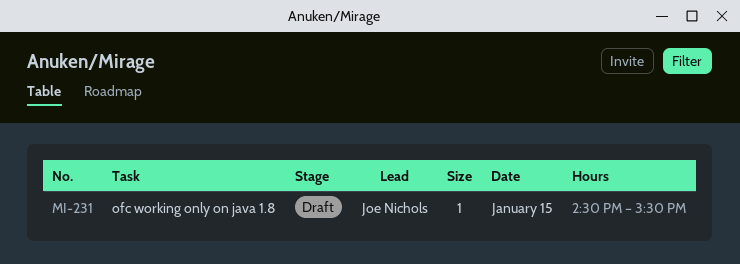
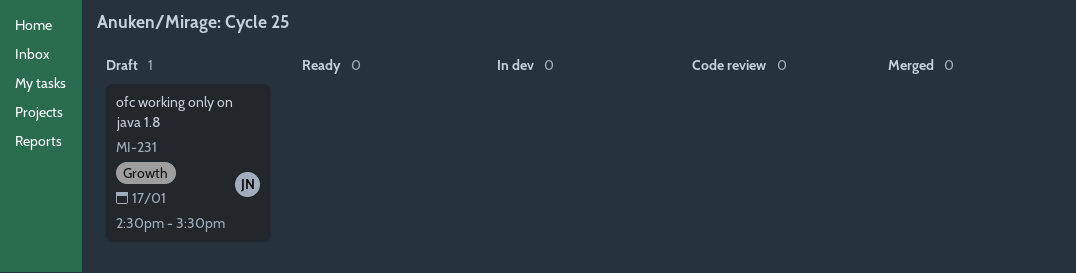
MI-231, day: Jan 15 -> Jan 17

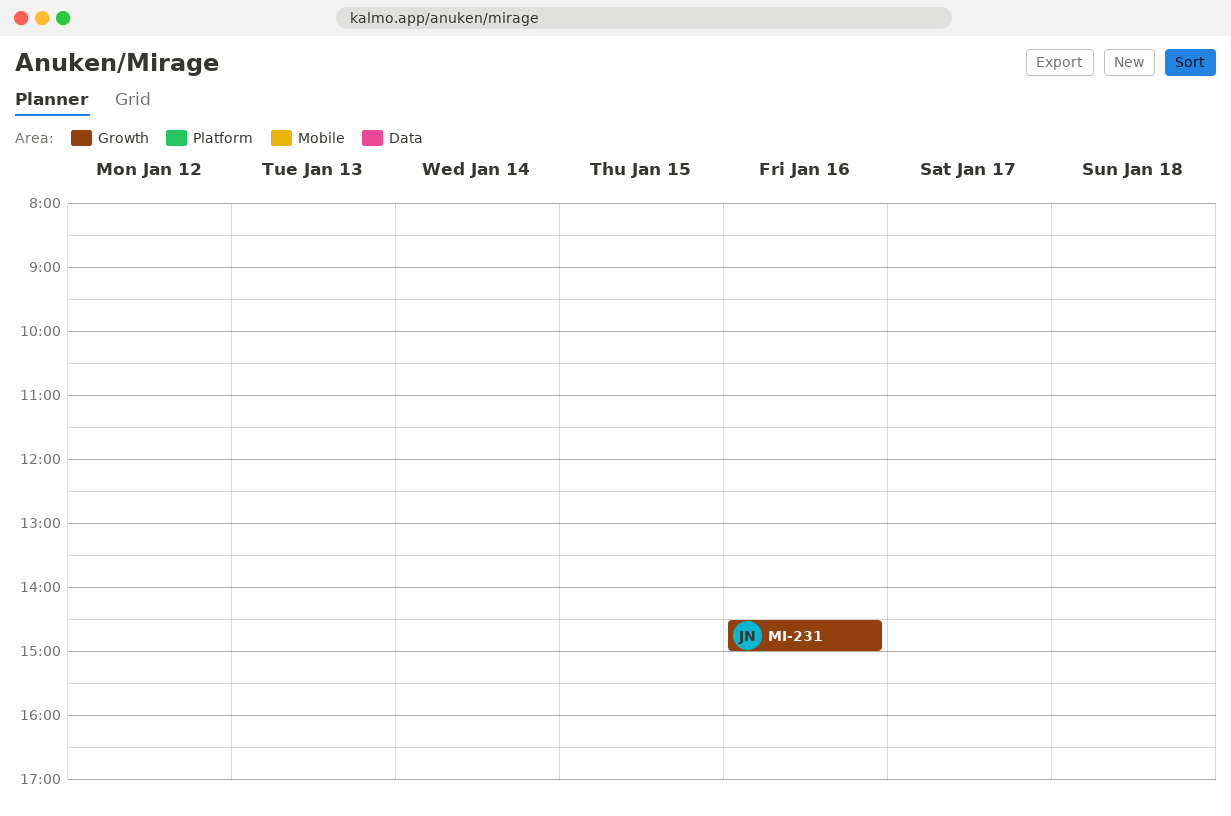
MI-231, day: Jan 17 -> Jan 16
MI-231, ends: 15:30 -> 15:00

